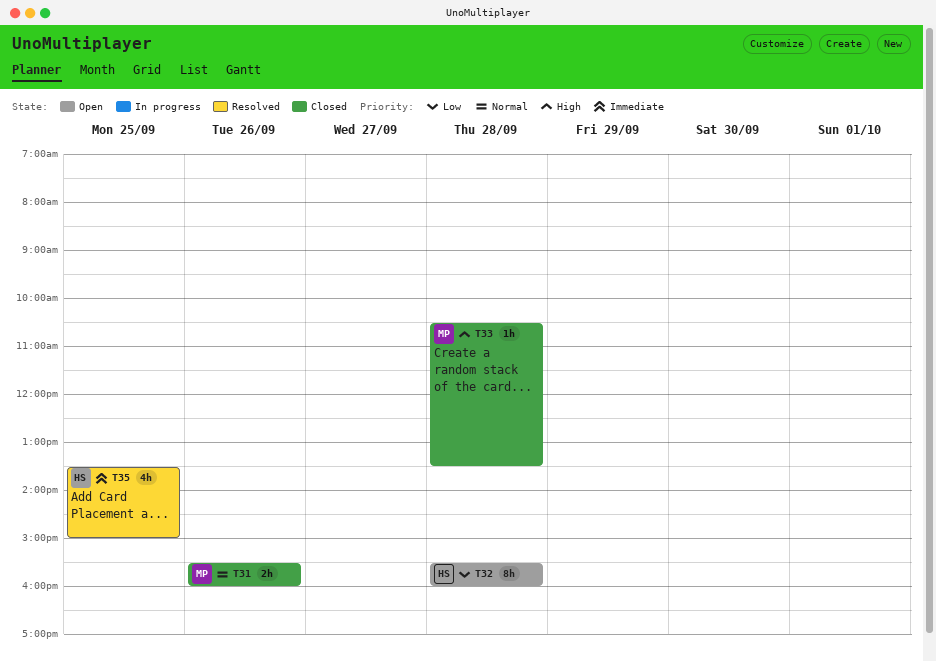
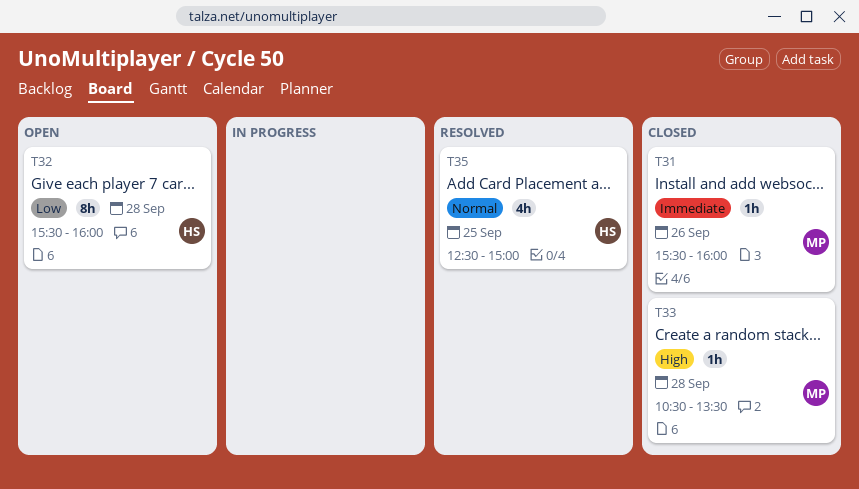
T31, priority: Normal -> Immediate
T31, estimate: 2h -> 1h
T35, priority: Immediate -> Normal
T35, begins: 13:30 -> 12:30

